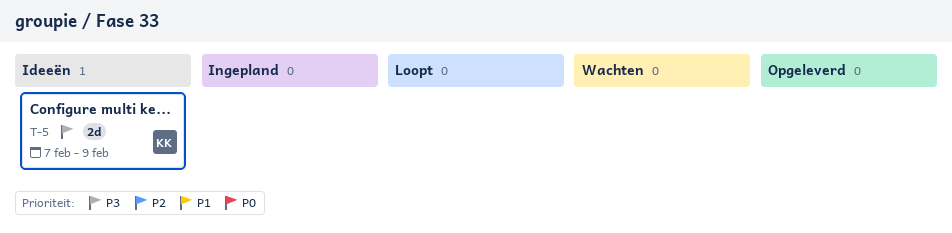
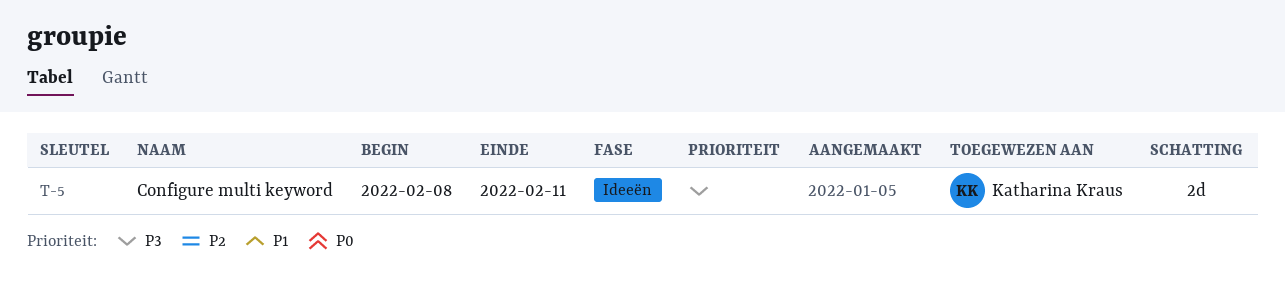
T-5, start: Feb 7 -> Feb 8
T-5, due: Feb 9 -> Feb 11

